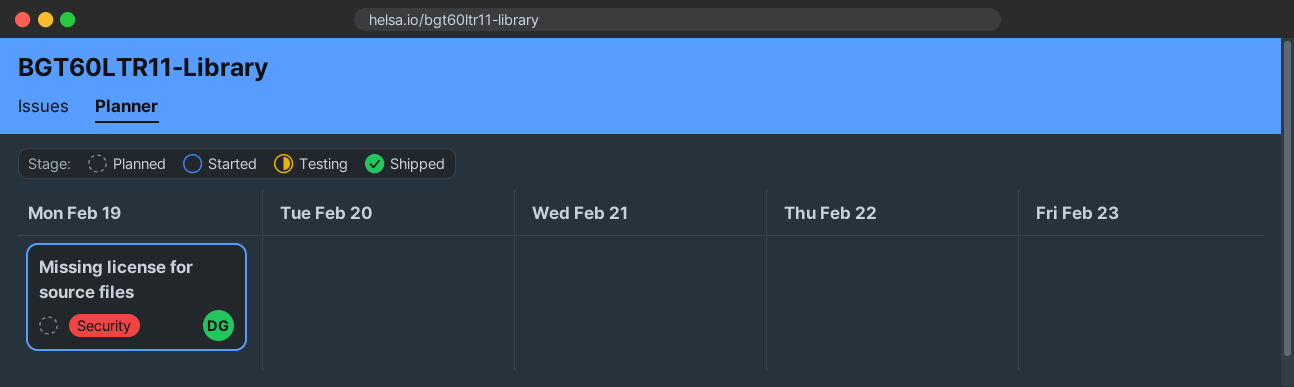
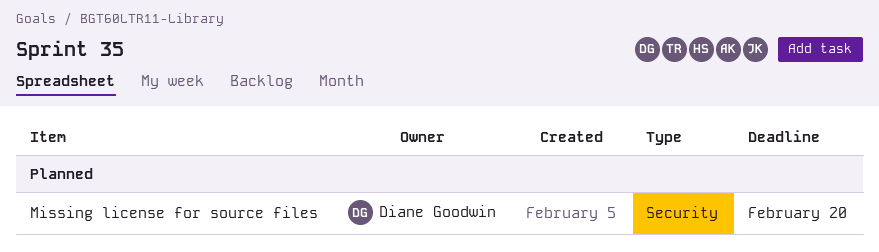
Missing license for source files, due: Feb 19 -> Feb 20

